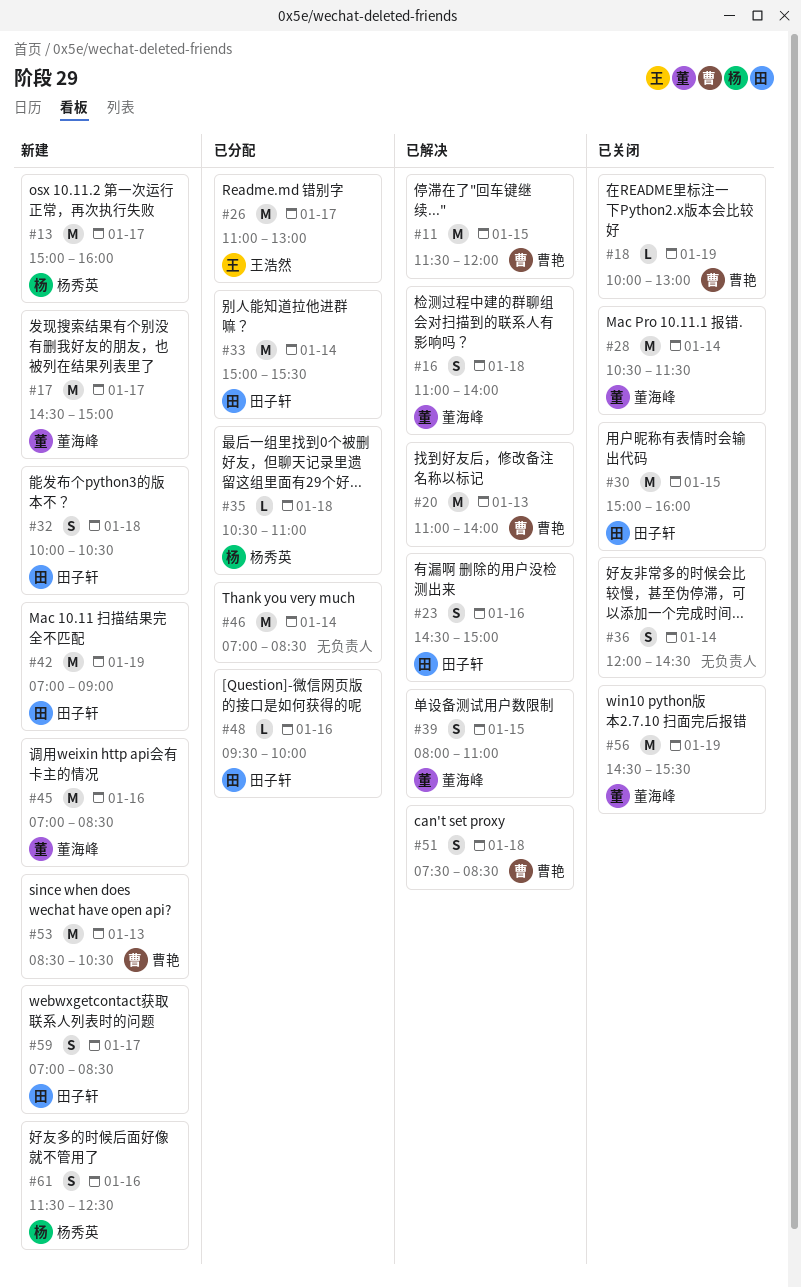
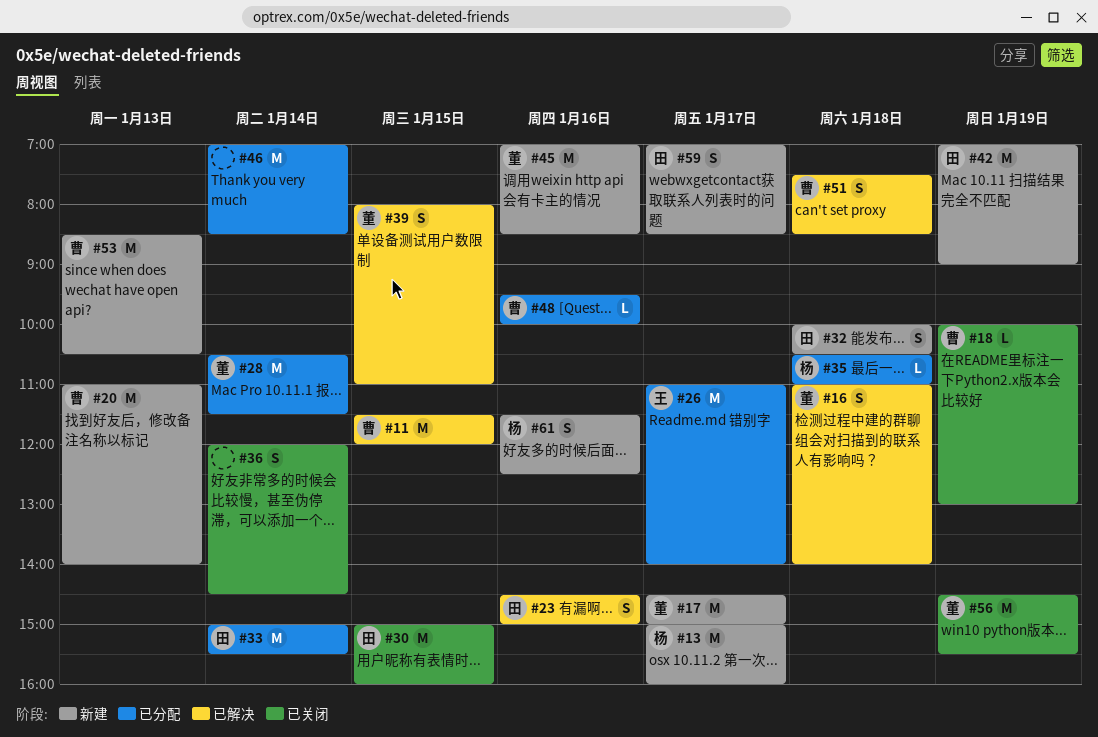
#20, status: 已解决 -> 新建
#26, ends: 13:00 -> 14:00
#28, status: 已关闭 -> 已分配
#48, owner: 田子轩 -> 曹艳

